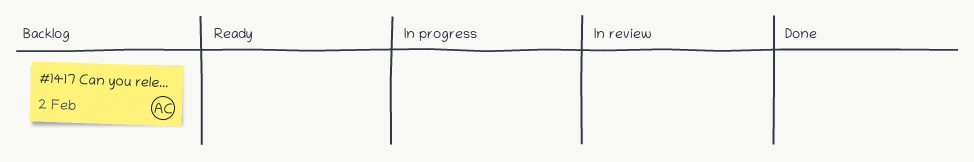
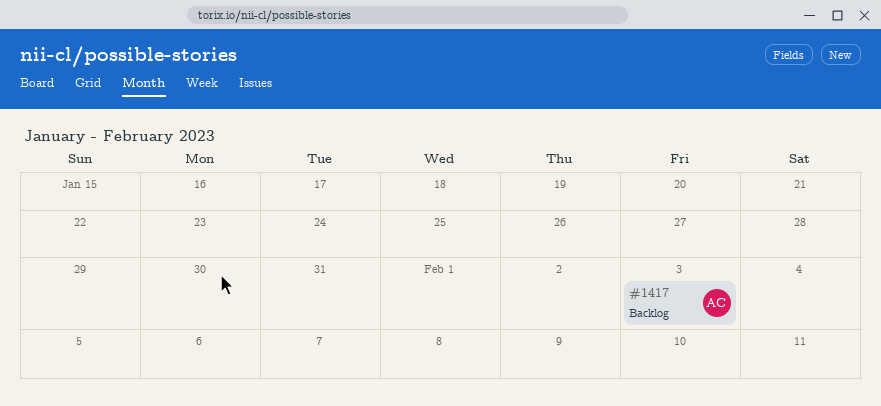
#1417, due: Feb 2 -> Feb 3

